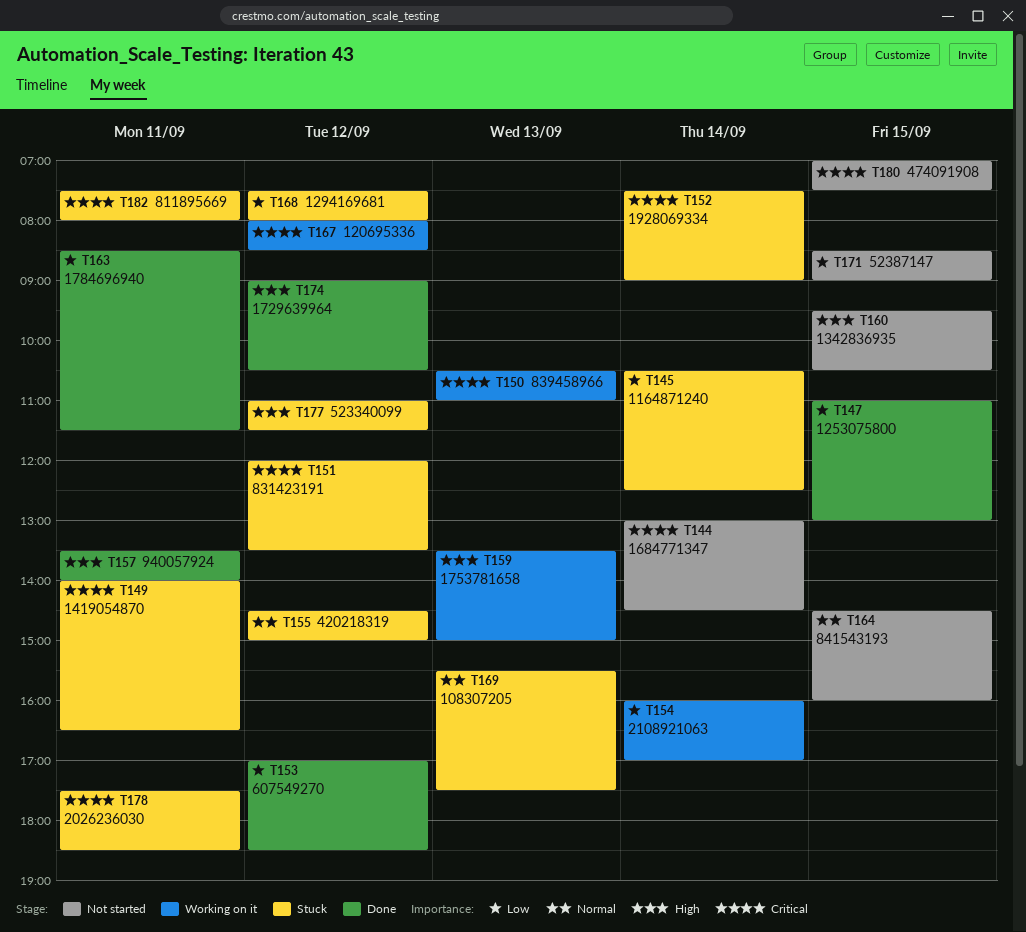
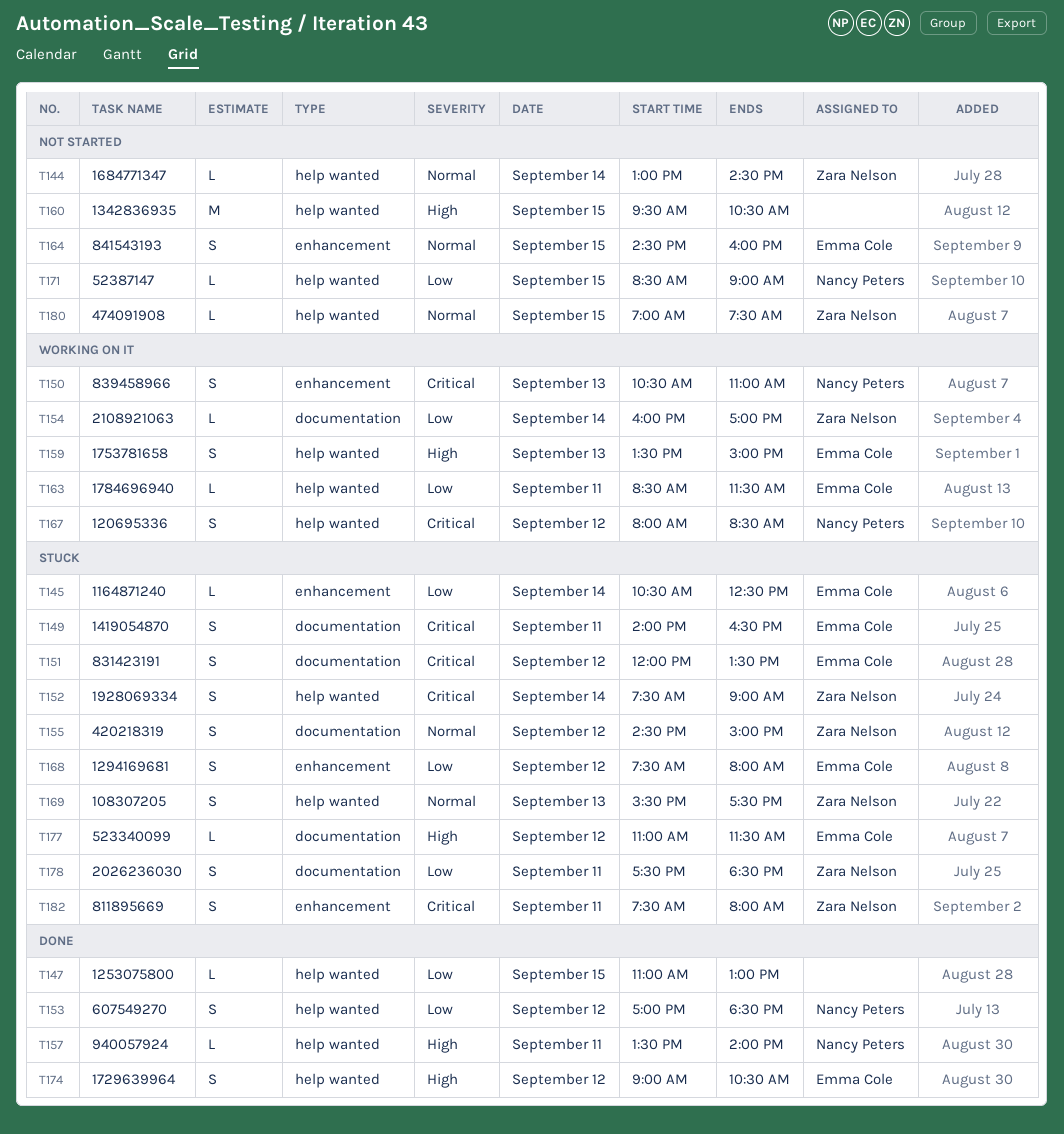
T144, priority: Critical -> Normal
T163, status: Done -> Working on it
T178, priority: Critical -> Low
T180, priority: Critical -> Normal

